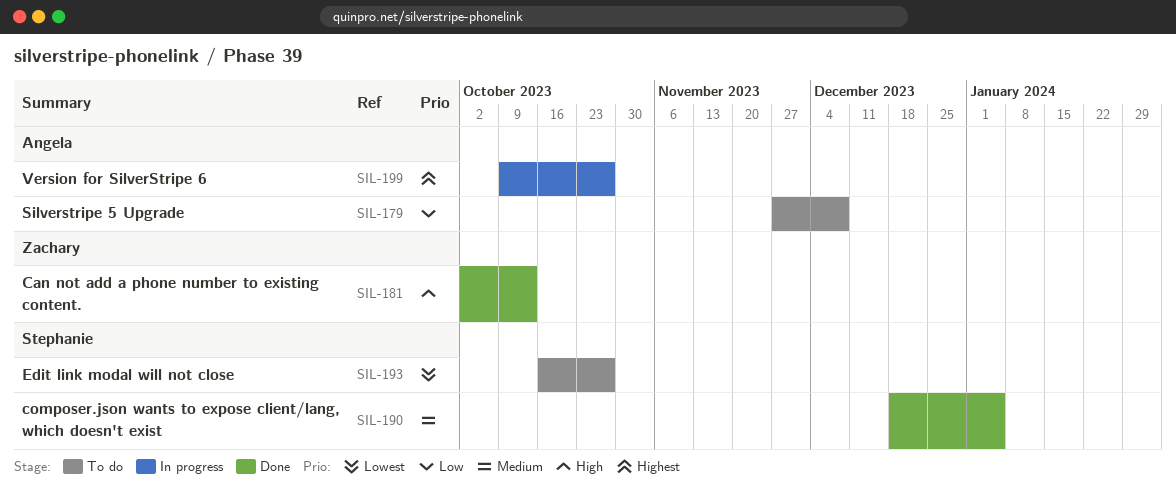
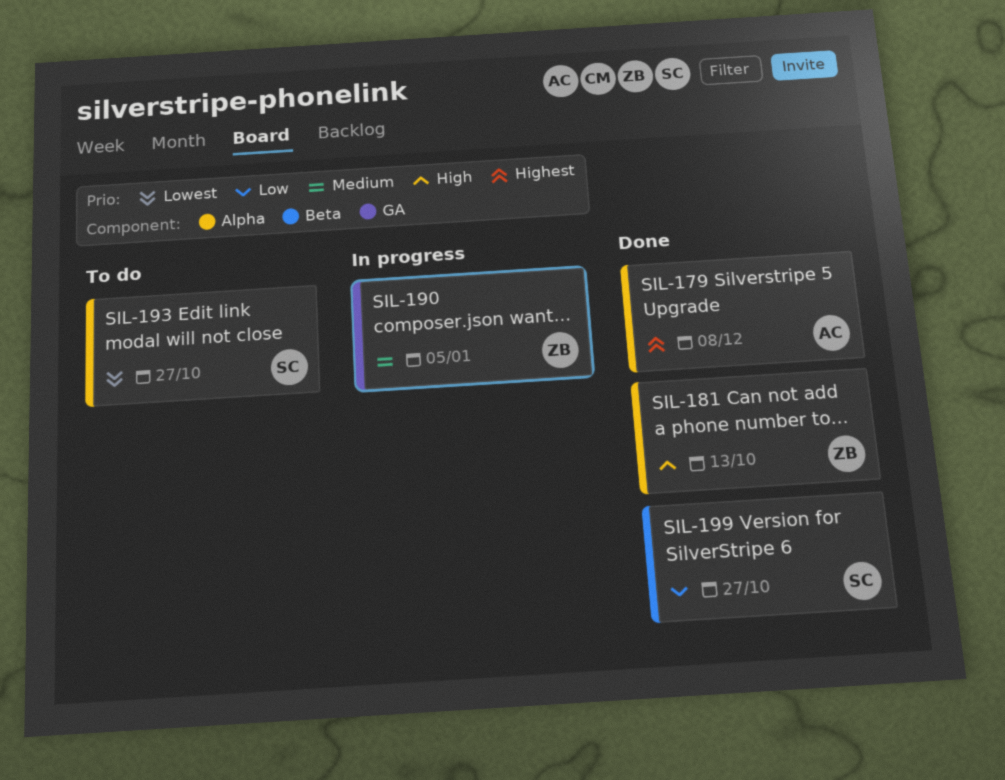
SIL-179, status: To do -> Done
SIL-179, priority: Low -> Highest
SIL-190, status: Done -> In progress
SIL-190, owner: Stephanie -> Zachary
SIL-199, status: In progress -> Done
SIL-199, owner: Angela -> Stephanie
SIL-199, priority: Highest -> Low

